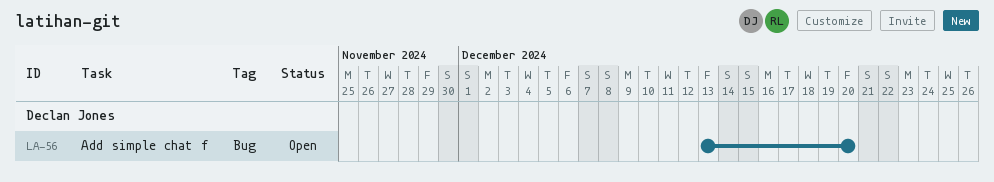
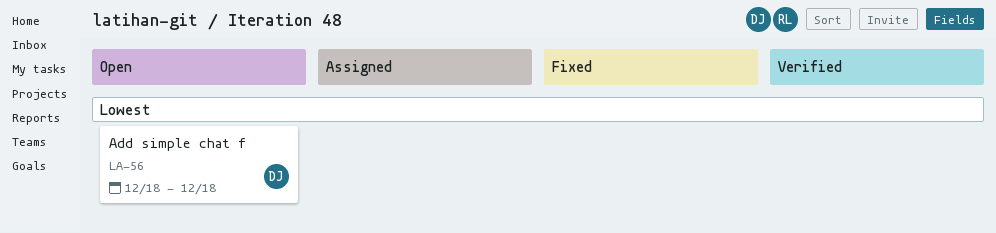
LA-56, start: Dec 13 -> Dec 18
LA-56, due: Dec 20 -> Dec 18

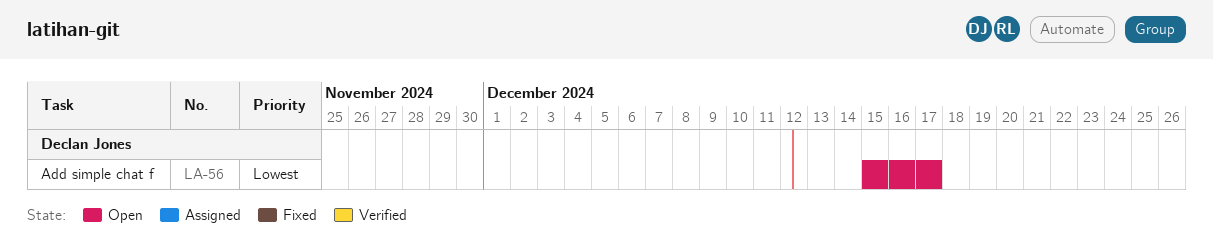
LA-56, start: Dec 18 -> Dec 15
LA-56, due: Dec 18 -> Dec 17

